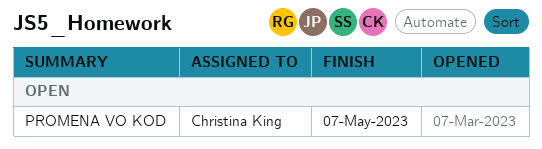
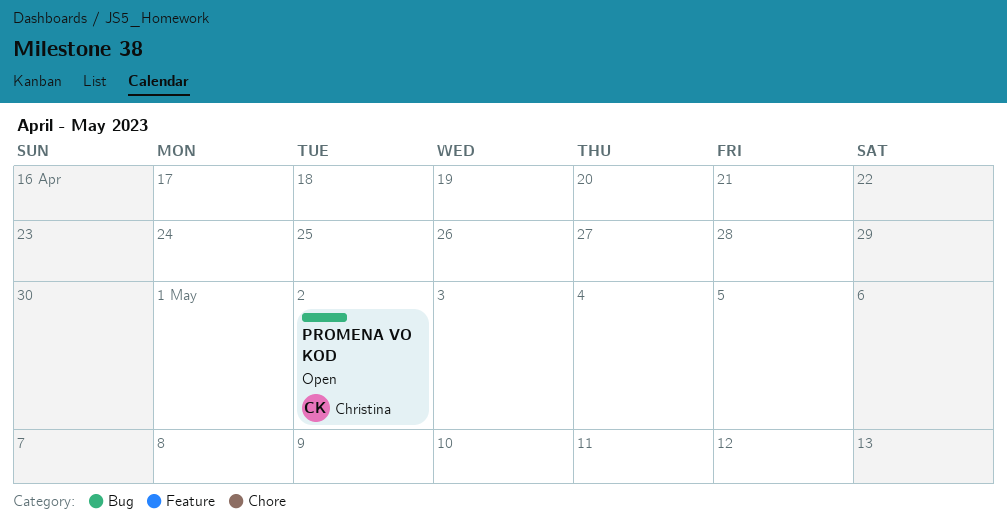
PROMENA VO KOD, due: May 7 -> May 2

